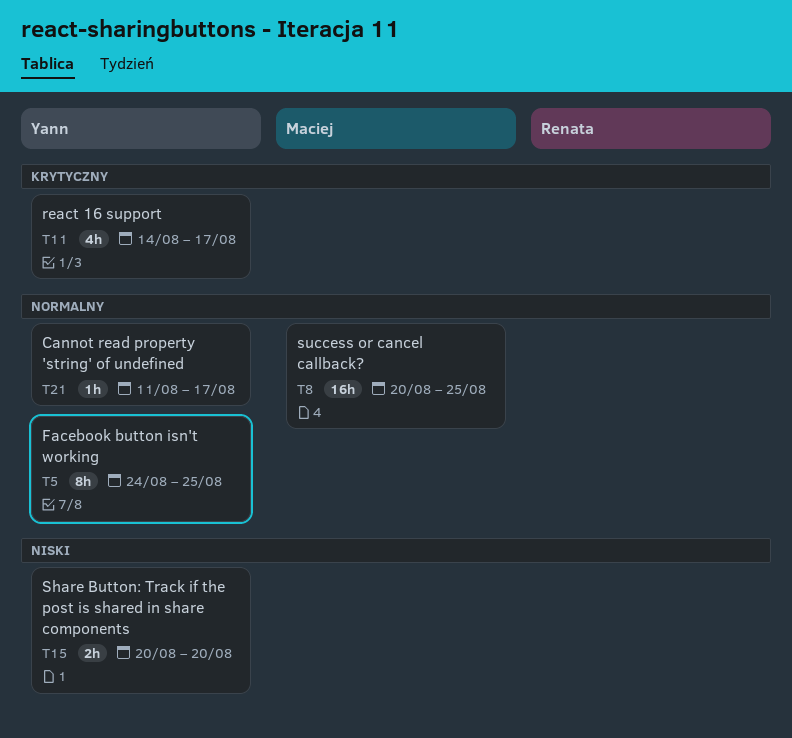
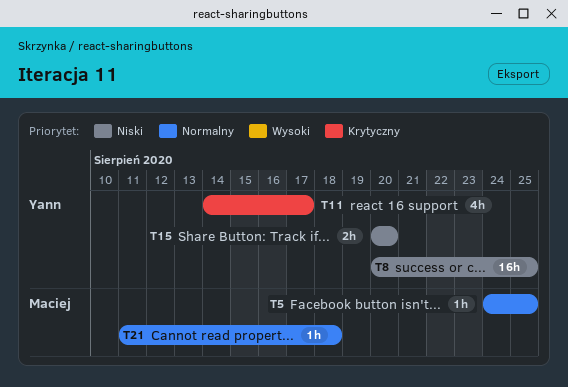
T5, owner: Yann -> Maciej
T5, estimate: 8h -> 1h
T8, owner: Maciej -> Yann
T8, priority: Normalny -> Niski
T21, owner: Yann -> Maciej
T21, due: Aug 17 -> Aug 18

